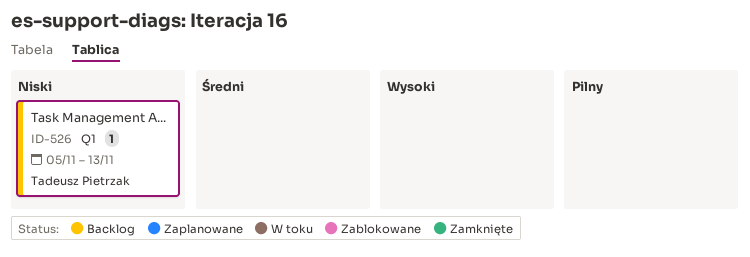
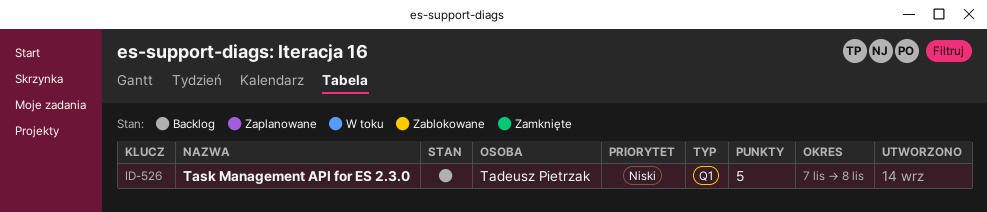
ID-526, estimate: 1 -> 5
ID-526, start: Nov 5 -> Nov 7
ID-526, due: Nov 13 -> Nov 8

